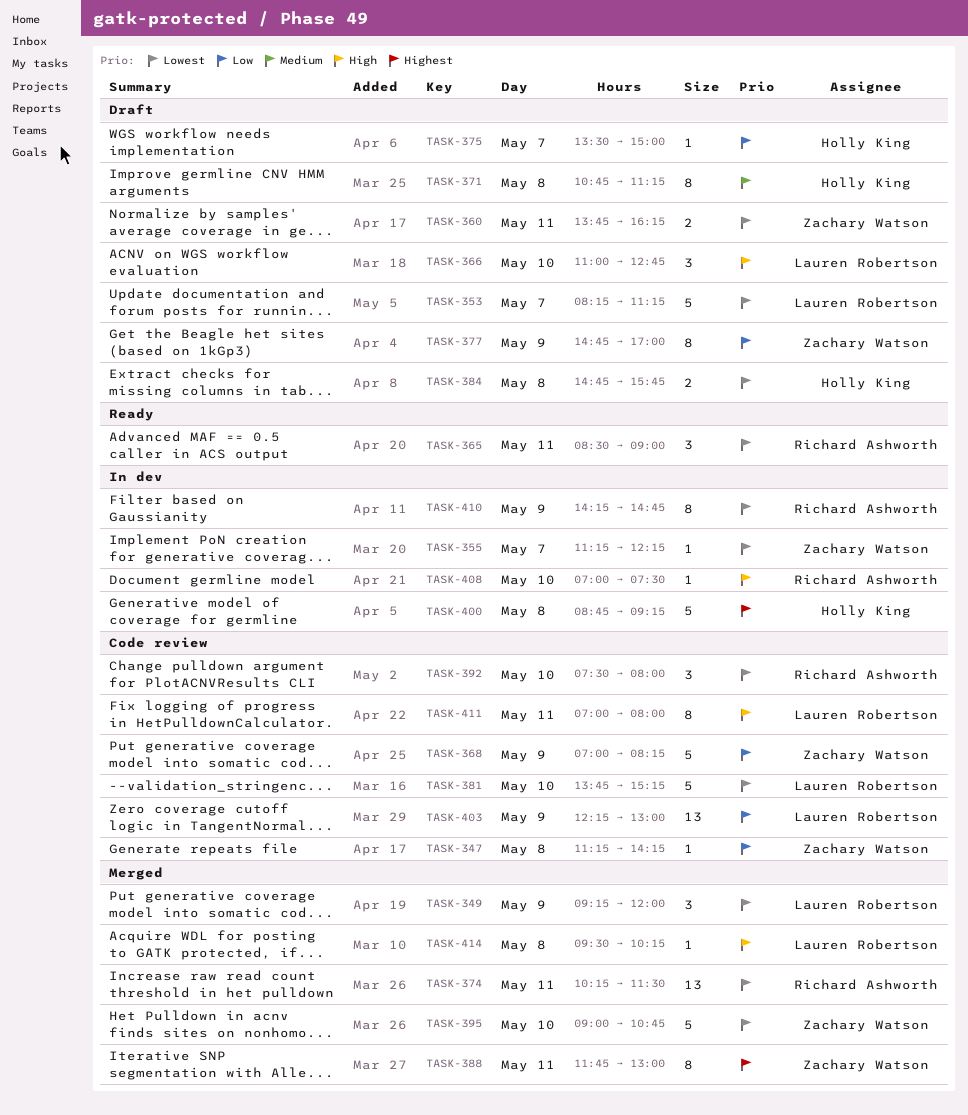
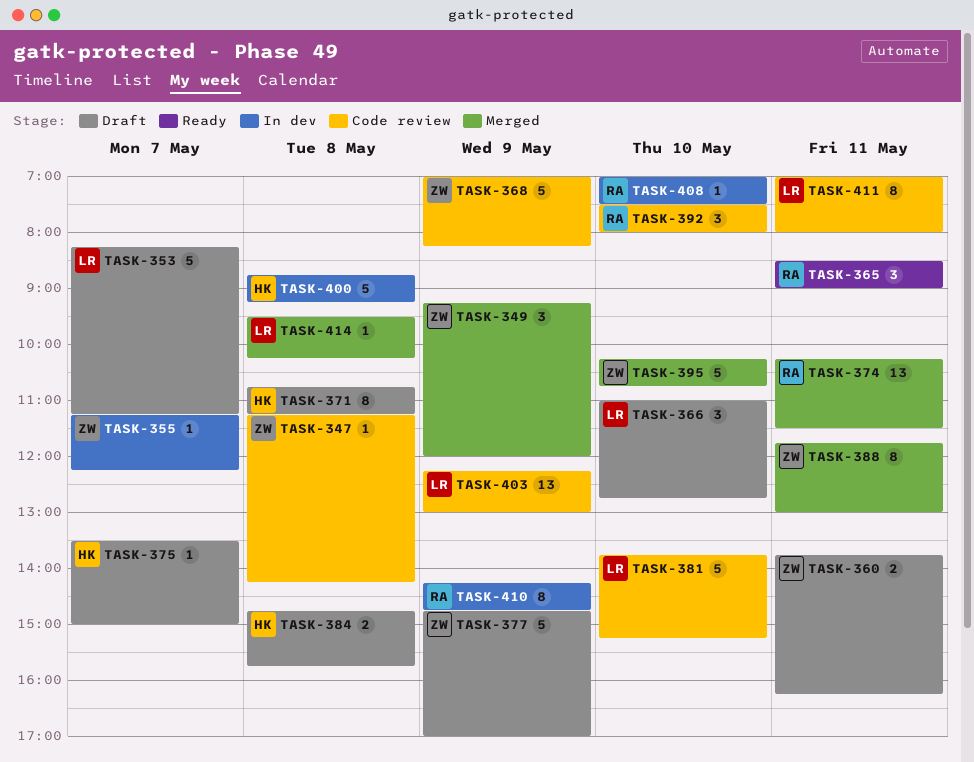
TASK-349, owner: Lauren Robertson -> Zachary Watson
TASK-377, estimate: 8 -> 5
TASK-395, begins: 09:00 -> 10:15

